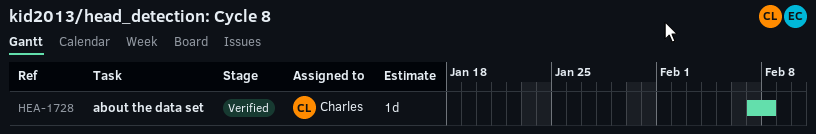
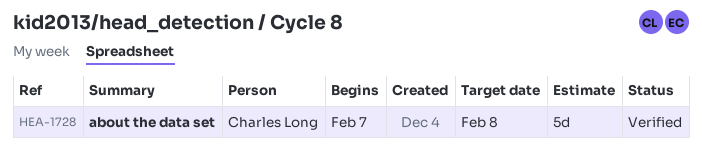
HEA-1728, estimate: 1d -> 5d

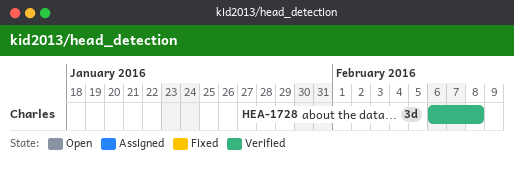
HEA-1728, estimate: 5d -> 3d
HEA-1728, start: Feb 7 -> Feb 6

